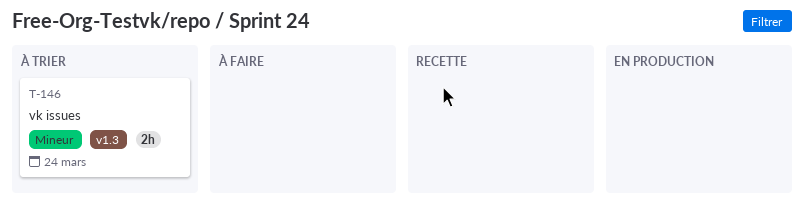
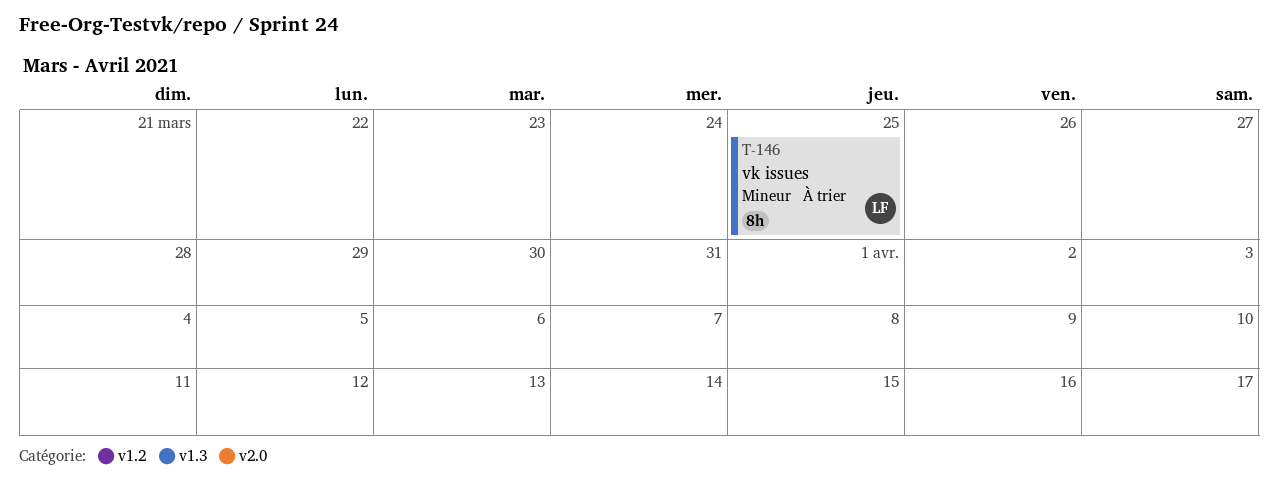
T-146, estimate: 2h -> 8h
T-146, due: Mar 24 -> Mar 25

